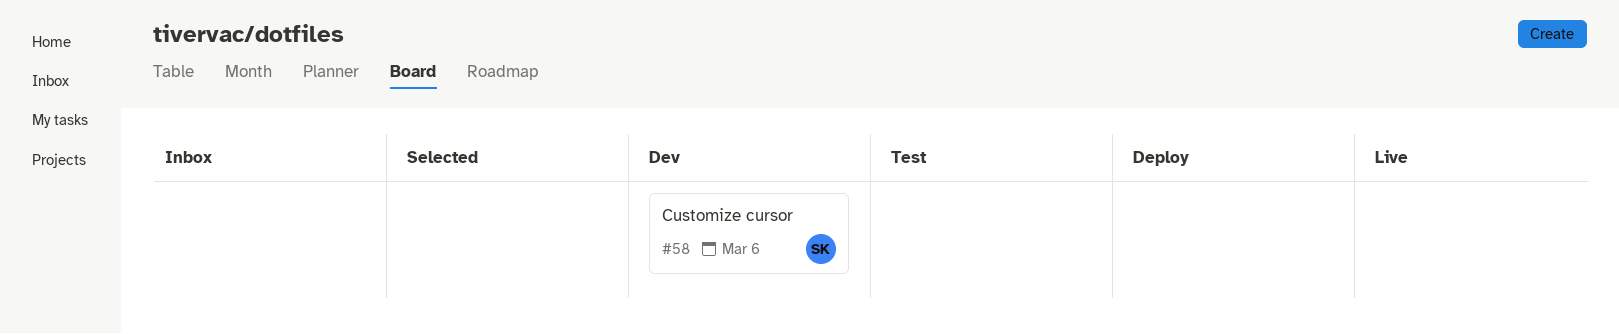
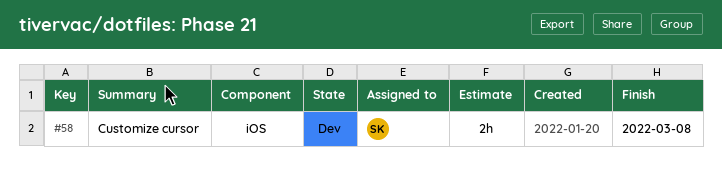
#58, due: Mar 6 -> Mar 8

